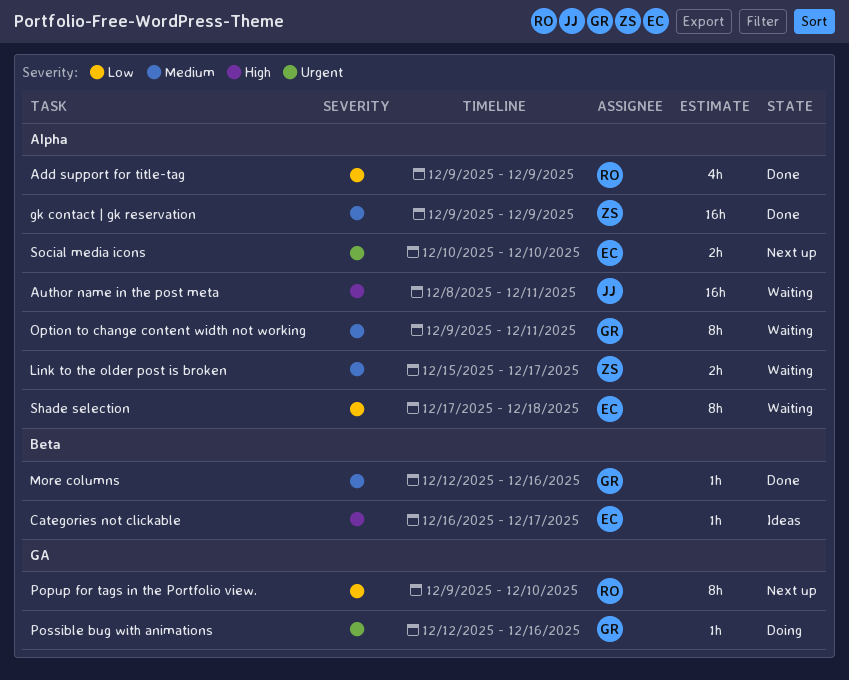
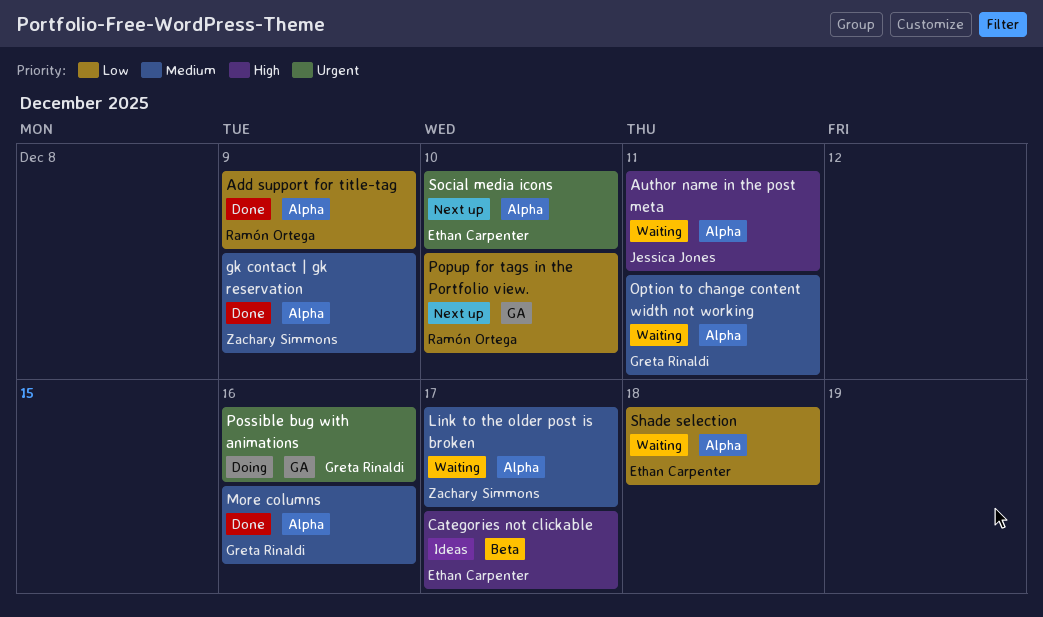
More columns, label: Beta -> Alpha

